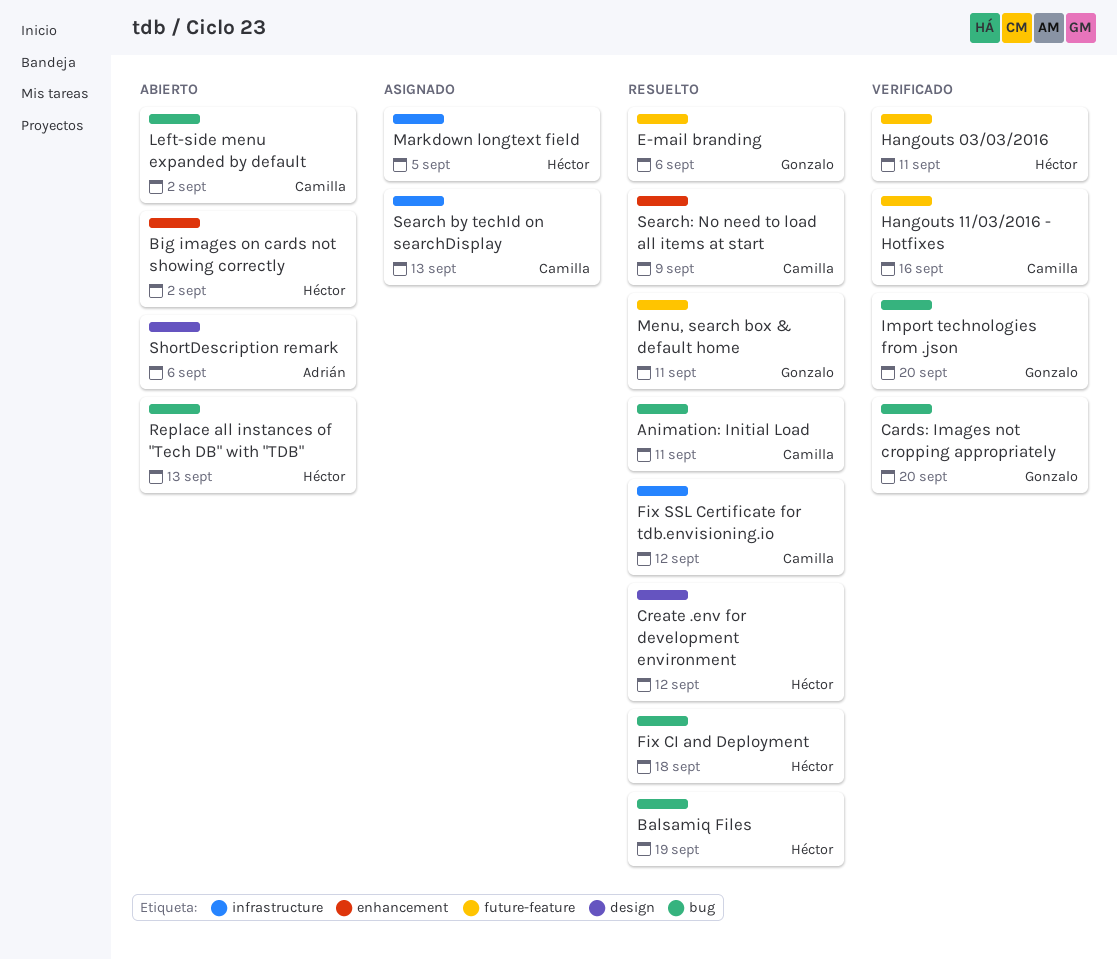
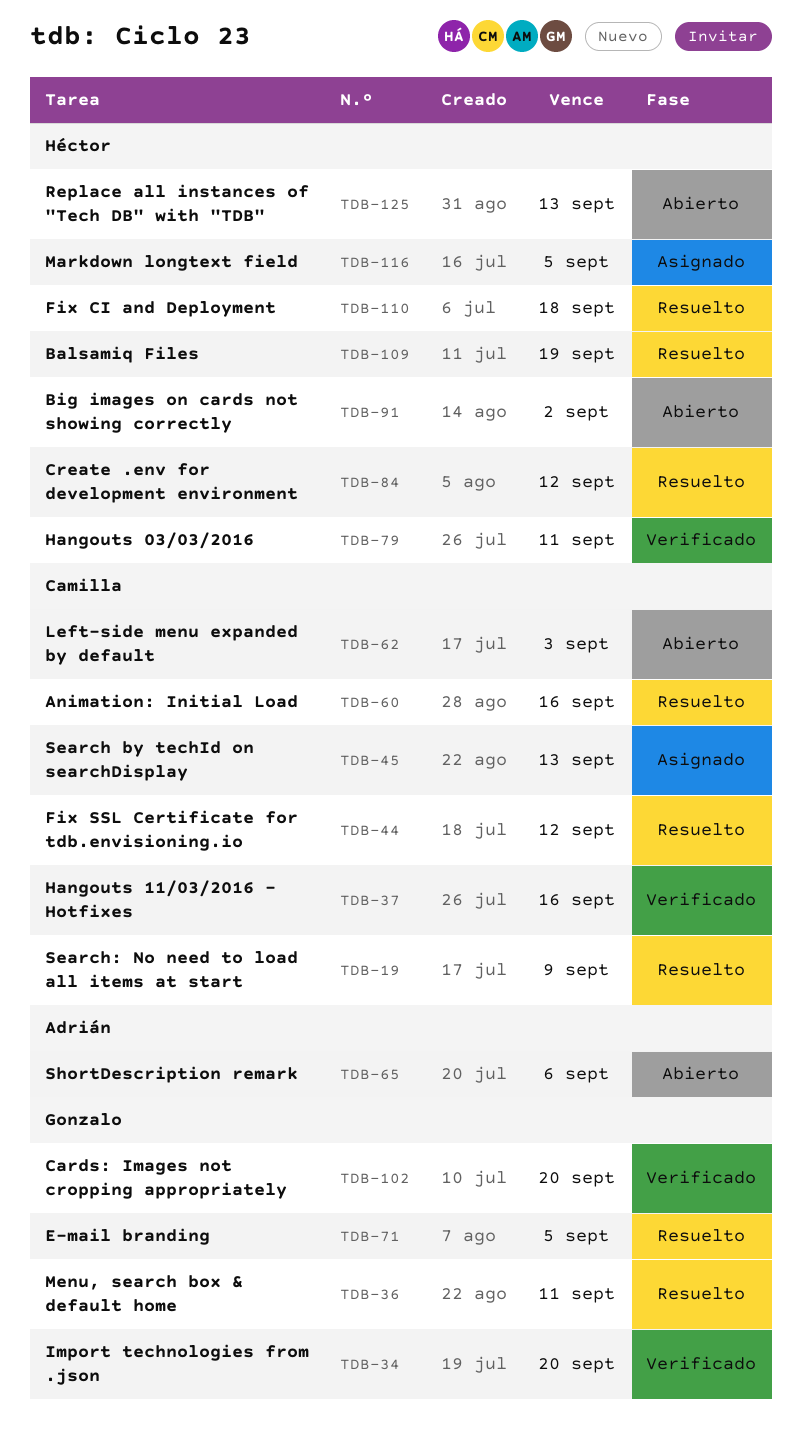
Animation: Initial Load, due: Sep 11 -> Sep 16
E-mail branding, due: Sep 6 -> Sep 5
Left-side menu expanded by default, due: Sep 2 -> Sep 3

